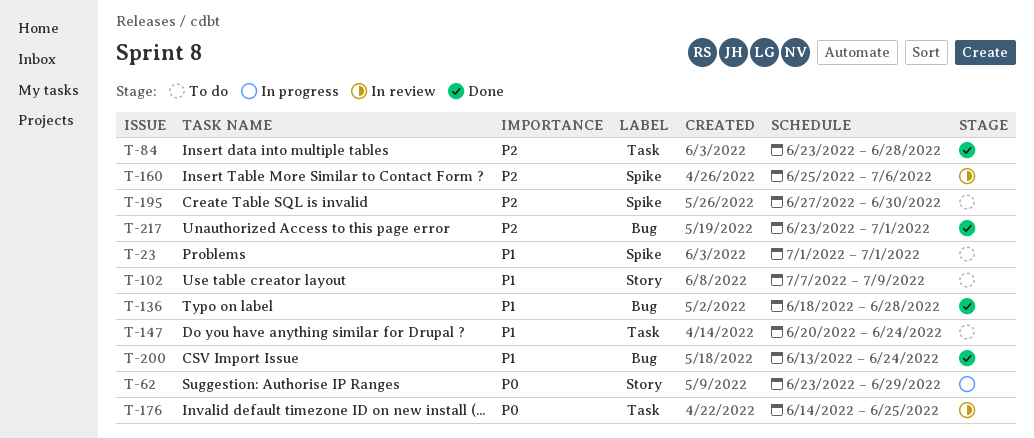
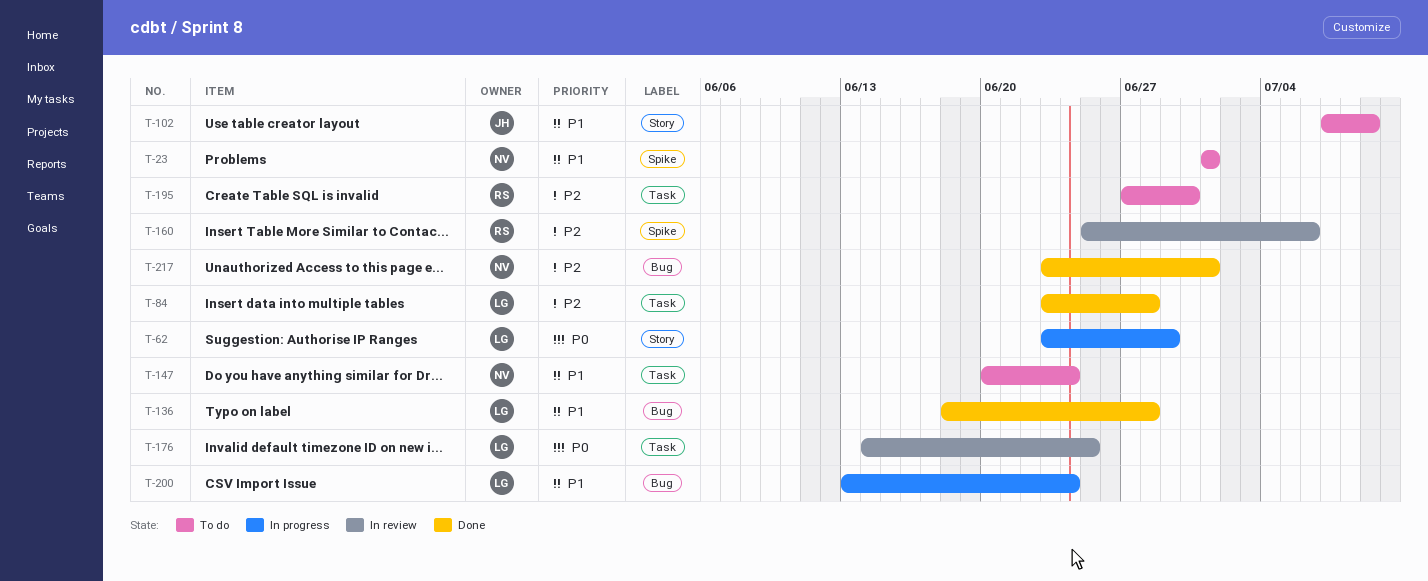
T-195, label: Spike -> Task
T-200, status: Done -> In progress

